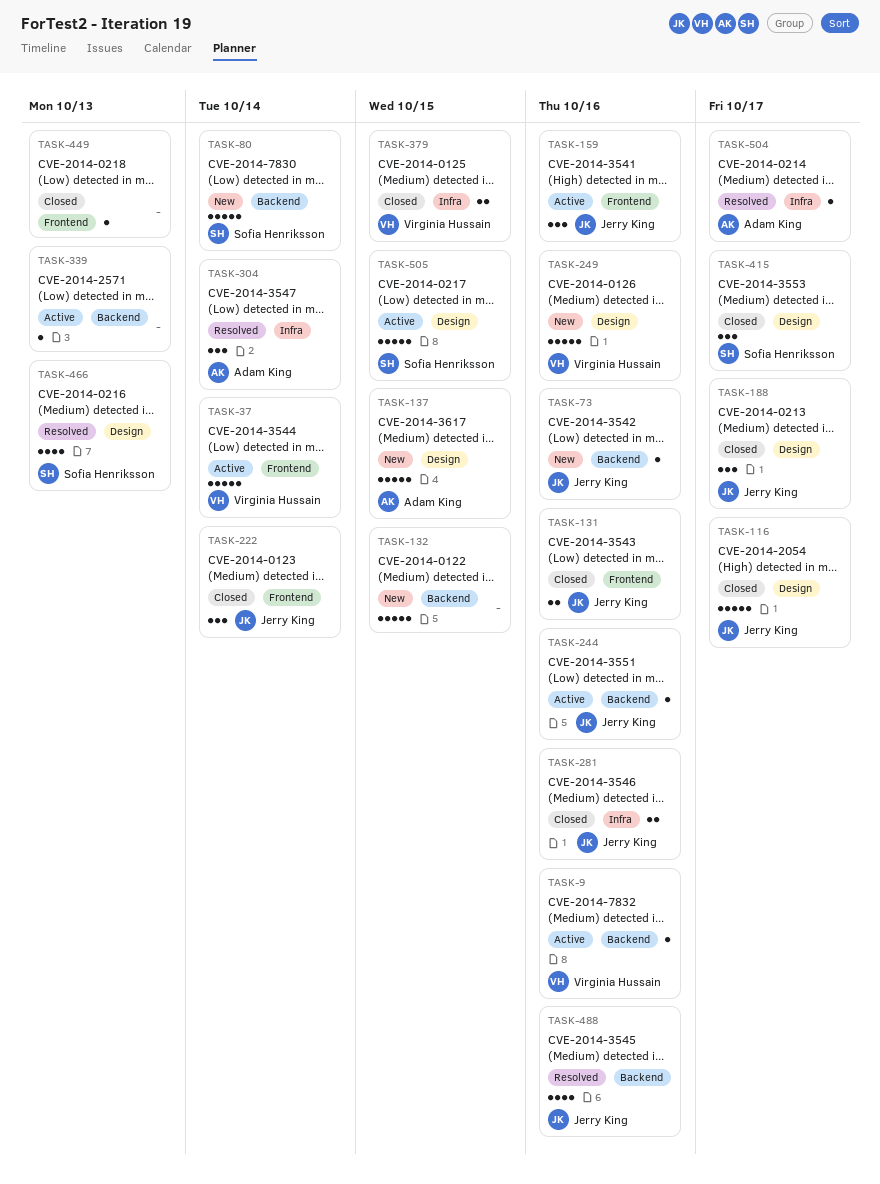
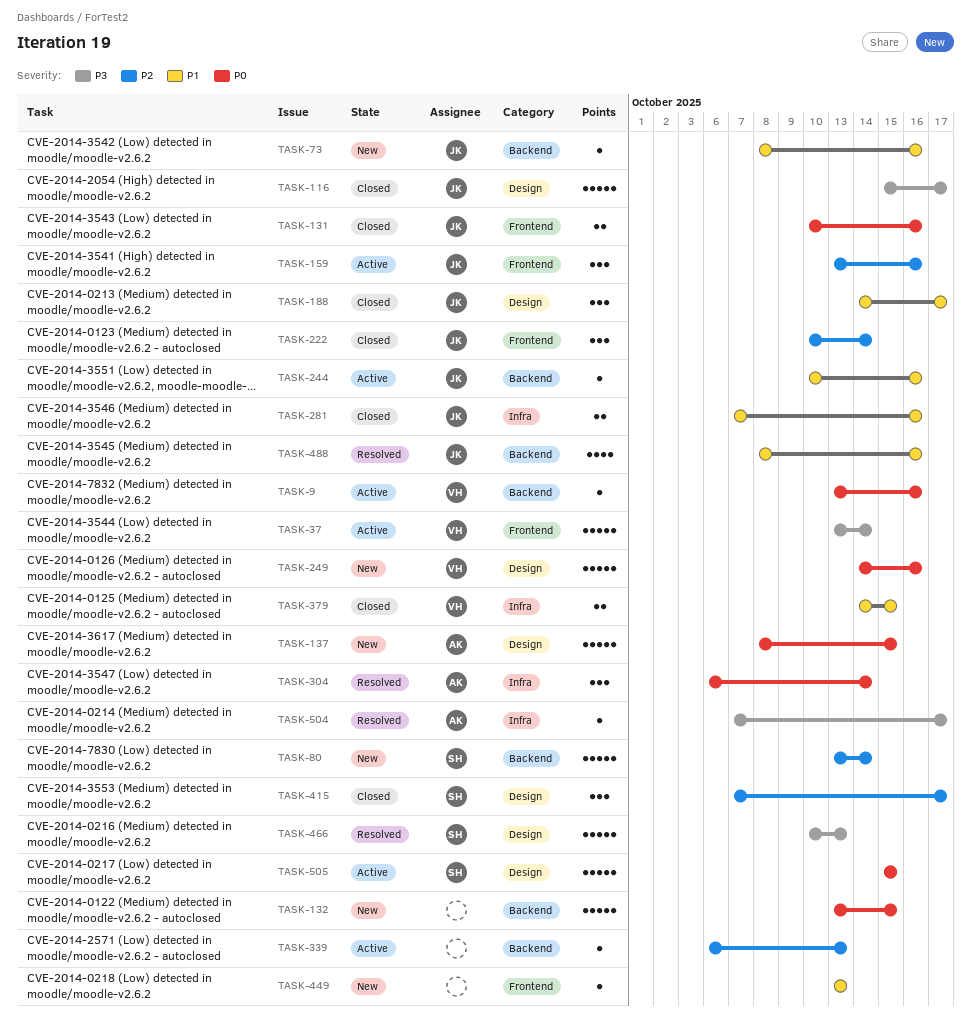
TASK-449, status: Closed -> New
TASK-466, estimate: 4 -> 5

